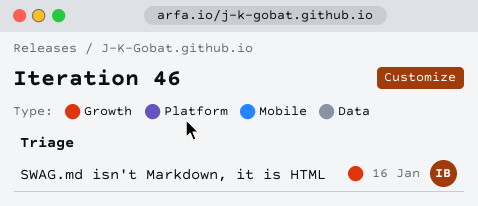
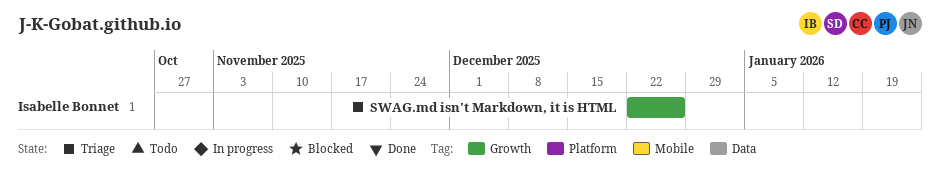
SWAG.md isn't Markdown, it is HTML, due: Jan 16 -> Dec 26

